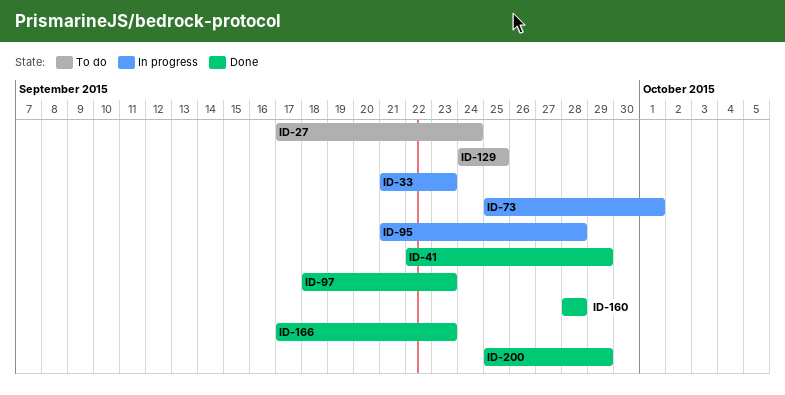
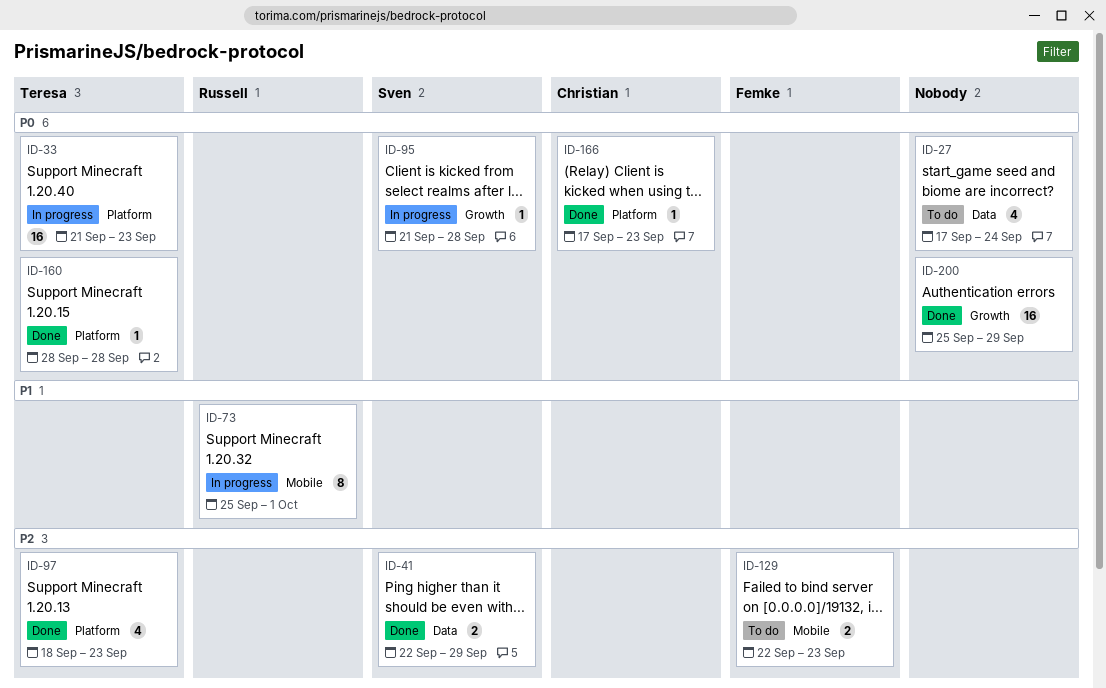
ID-129, start: Sep 24 -> Sep 22
ID-129, due: Sep 25 -> Sep 23

